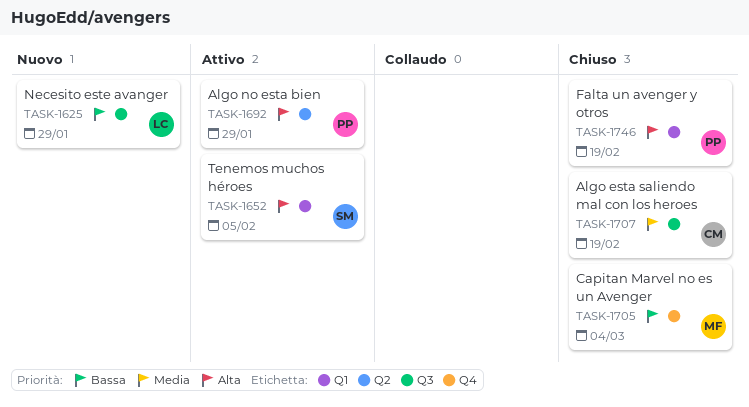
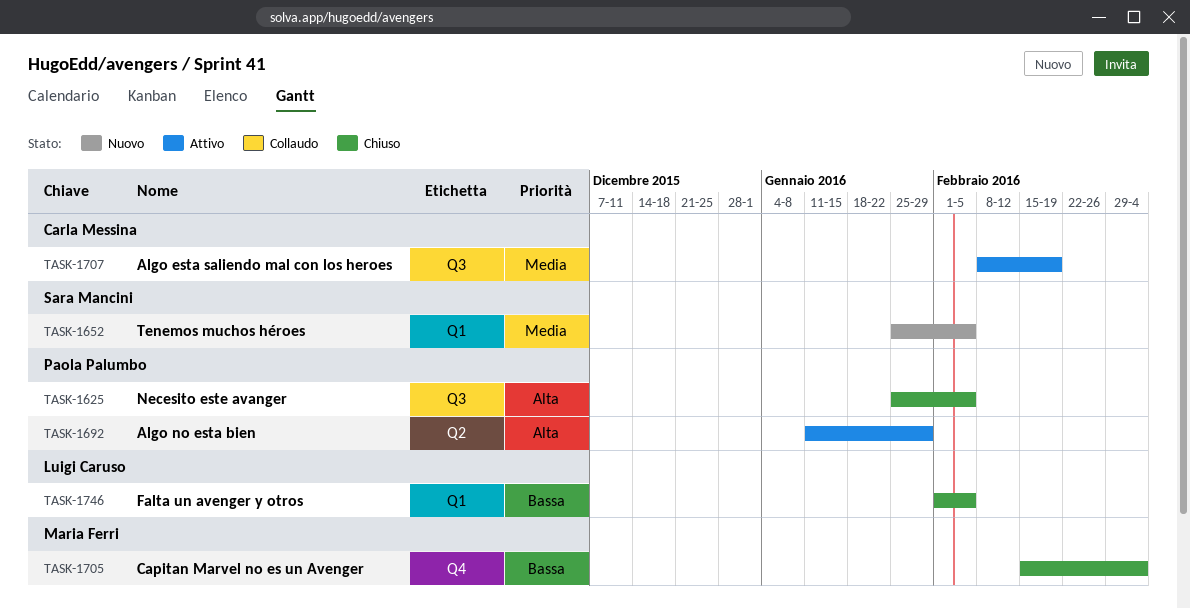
TASK-1625, status: Nuovo -> Chiuso
TASK-1625, owner: Luigi Caruso -> Paola Palumbo
TASK-1625, priority: Bassa -> Alta
TASK-1625, due: Jan 29 -> Feb 5
TASK-1652, status: Attivo -> Nuovo
TASK-1652, priority: Alta -> Media
TASK-1707, status: Chiuso -> Attivo
TASK-1746, owner: Paola Palumbo -> Luigi Caruso
TASK-1746, priority: Alta -> Bassa
TASK-1746, due: Feb 19 -> Feb 5

